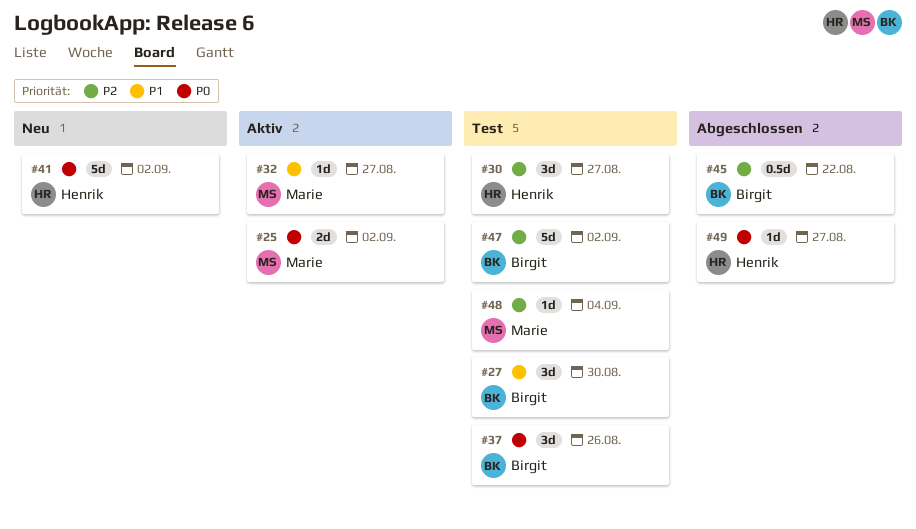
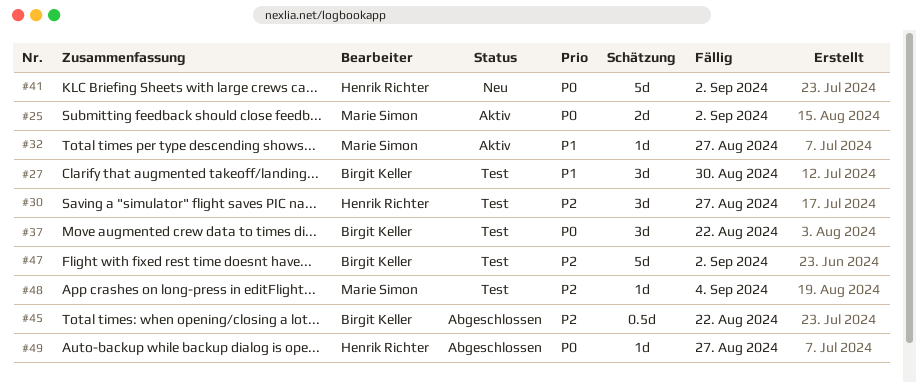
#37, due: Aug 26 -> Aug 22

